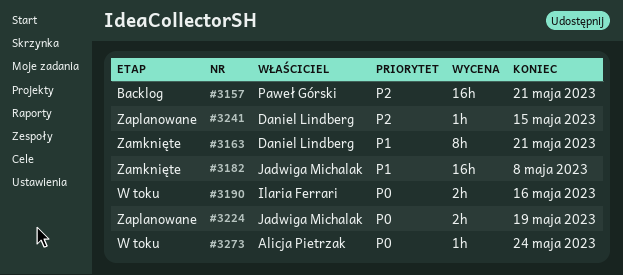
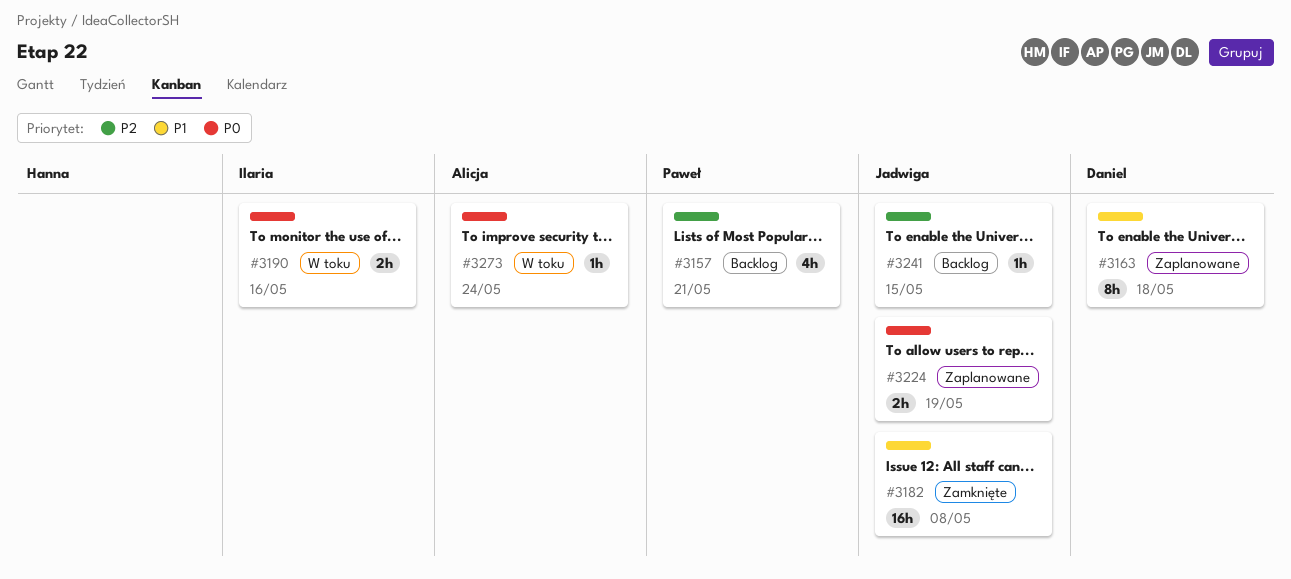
#3157, estimate: 16h -> 4h
#3163, status: Zamknięte -> Zaplanowane
#3163, due: May 21 -> May 18
#3241, status: Zaplanowane -> Backlog
#3241, owner: Daniel Lindberg -> Jadwiga Michalak

